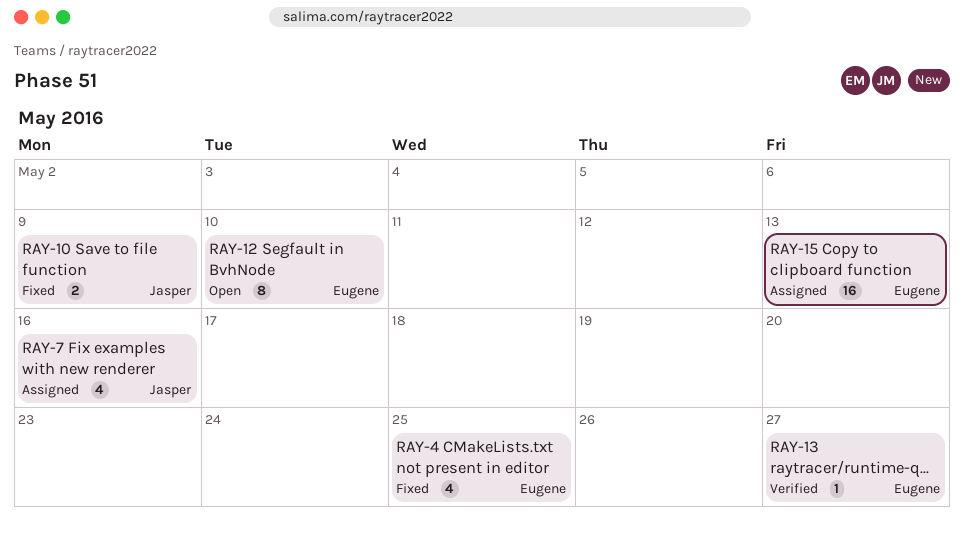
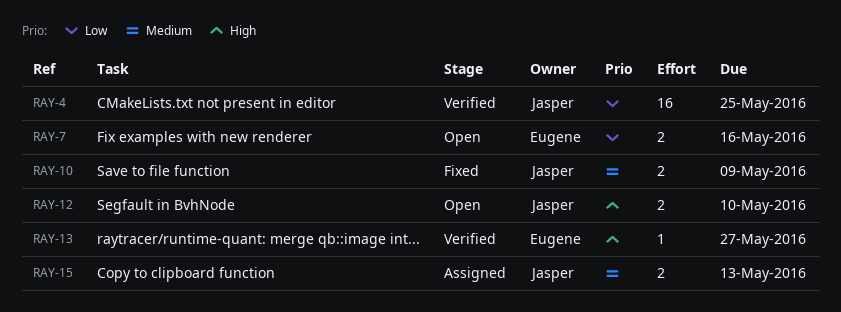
RAY-4, status: Fixed -> Verified
RAY-4, owner: Eugene -> Jasper
RAY-4, estimate: 4 -> 16
RAY-7, status: Assigned -> Open
RAY-7, owner: Jasper -> Eugene
RAY-7, estimate: 4 -> 2
RAY-12, owner: Eugene -> Jasper
RAY-12, estimate: 8 -> 2
RAY-15, owner: Eugene -> Jasper
RAY-15, estimate: 16 -> 2

